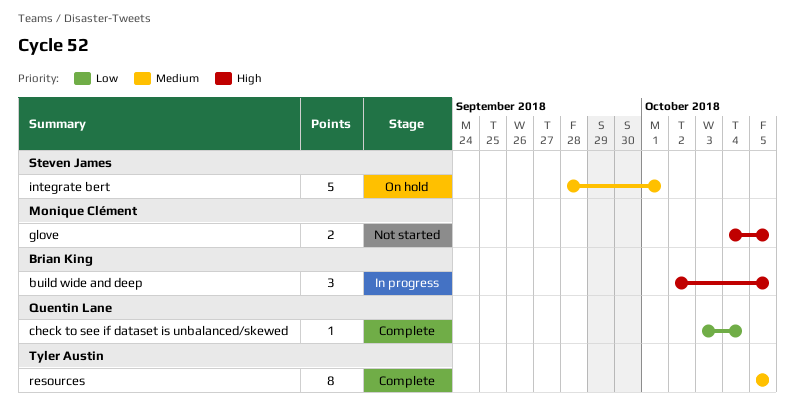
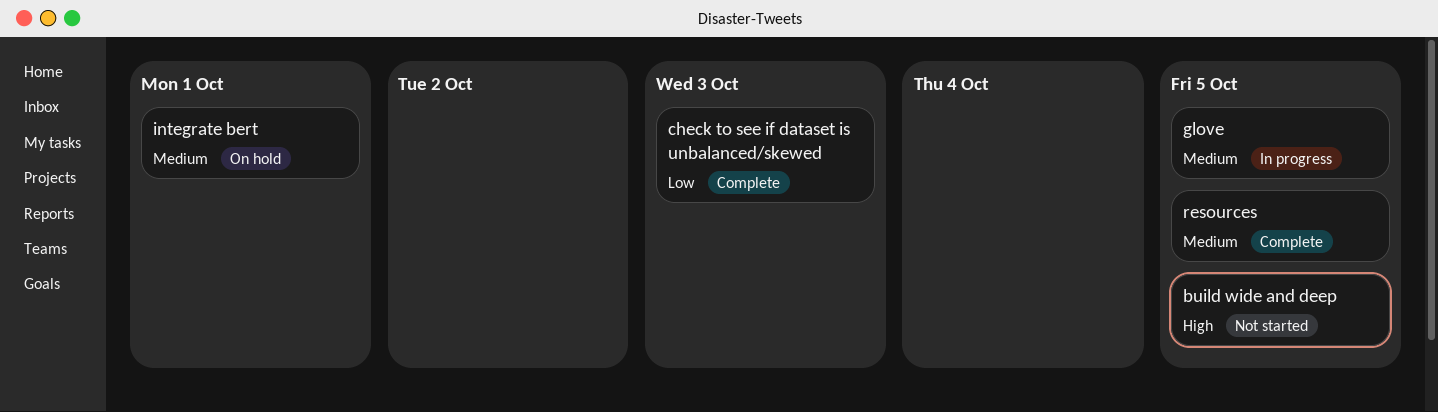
build wide and deep, status: In progress -> Not started
check to see if dataset is unbalanced/skewed, due: Oct 4 -> Oct 3
glove, status: Not started -> In progress
glove, priority: High -> Medium

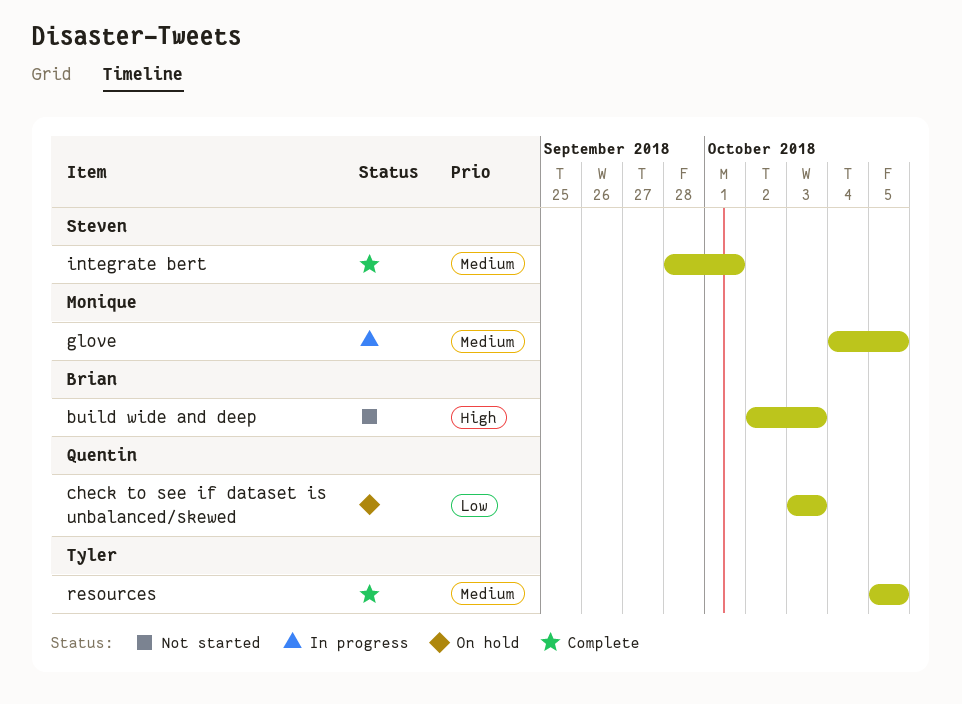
build wide and deep, due: Oct 5 -> Oct 3
check to see if dataset is unbalanced/skewed, status: Complete -> On hold
integrate bert, status: On hold -> Complete

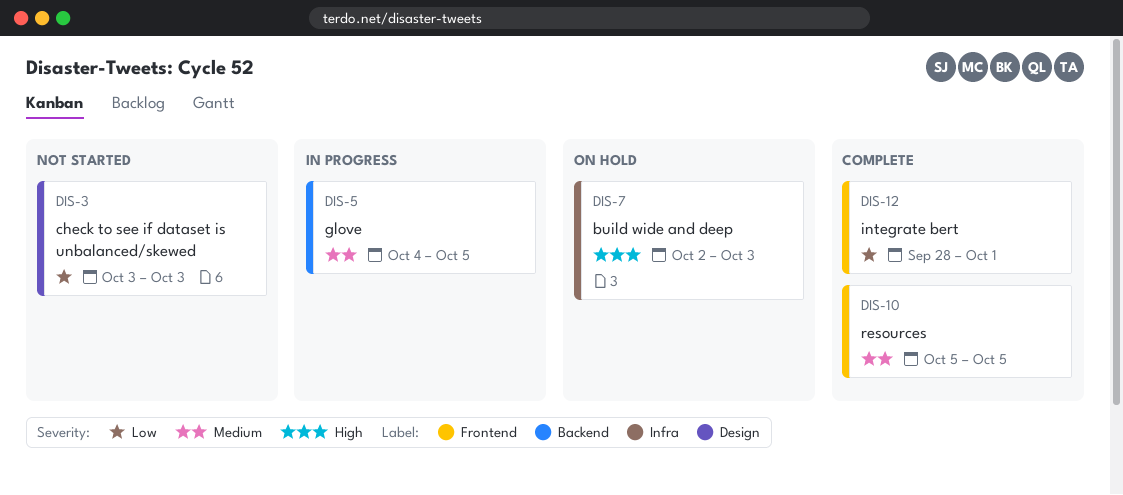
build wide and deep, status: Not started -> On hold
check to see if dataset is unbalanced/skewed, status: On hold -> Not started
integrate bert, priority: Medium -> Low

